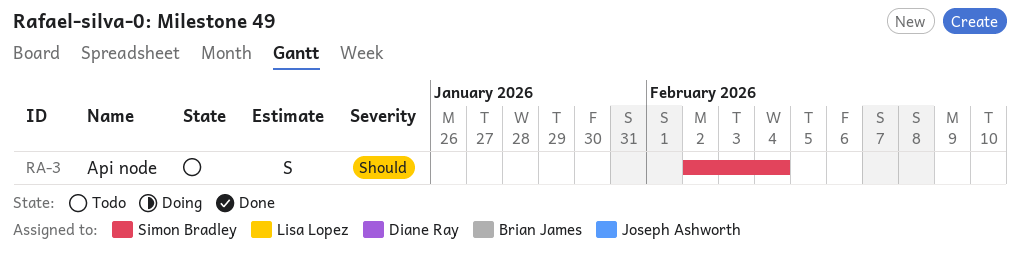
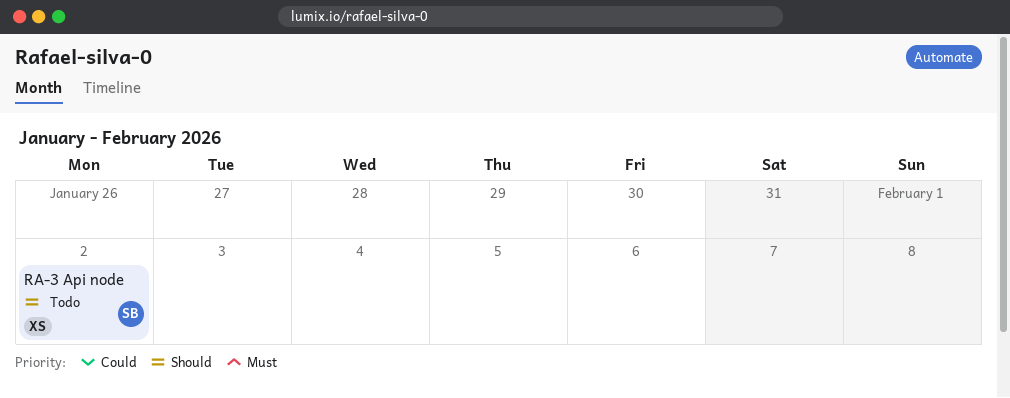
RA-3, estimate: S -> XS
RA-3, due: Feb 4 -> Feb 2

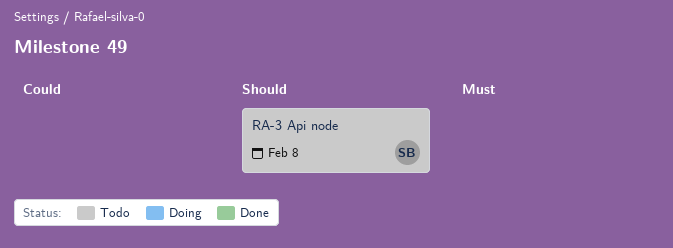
RA-3, due: Feb 2 -> Feb 8

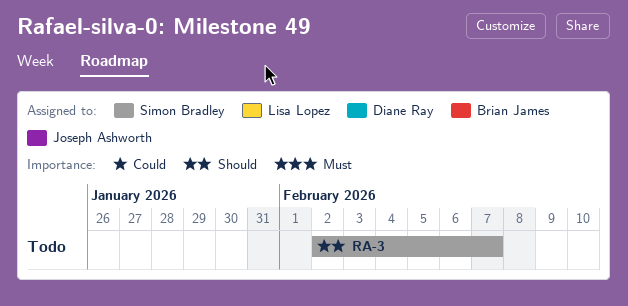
RA-3, due: Feb 8 -> Feb 7

